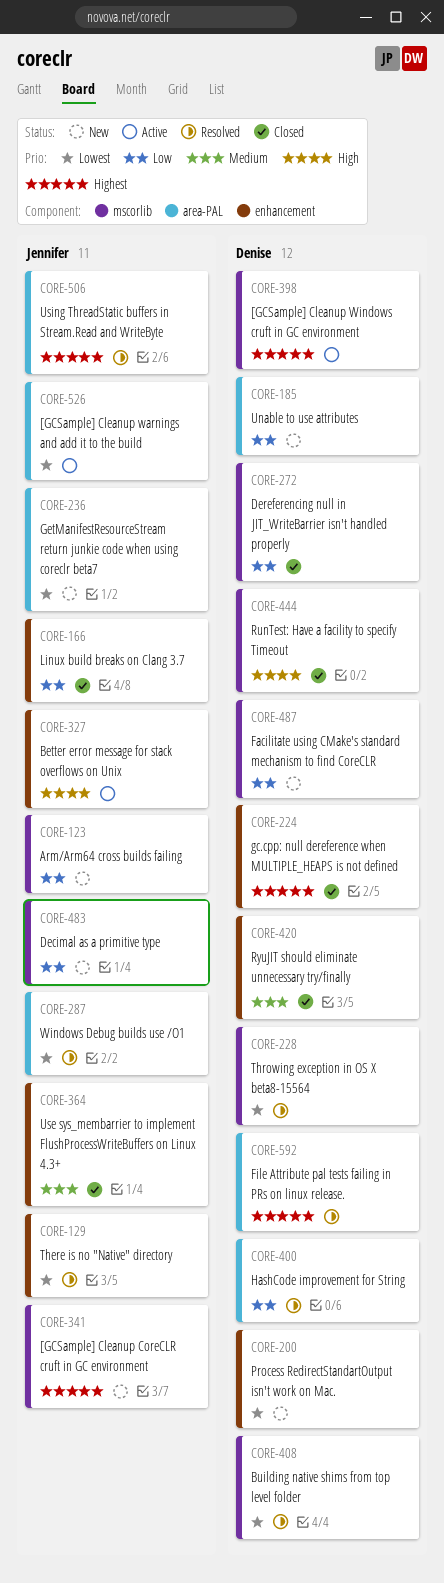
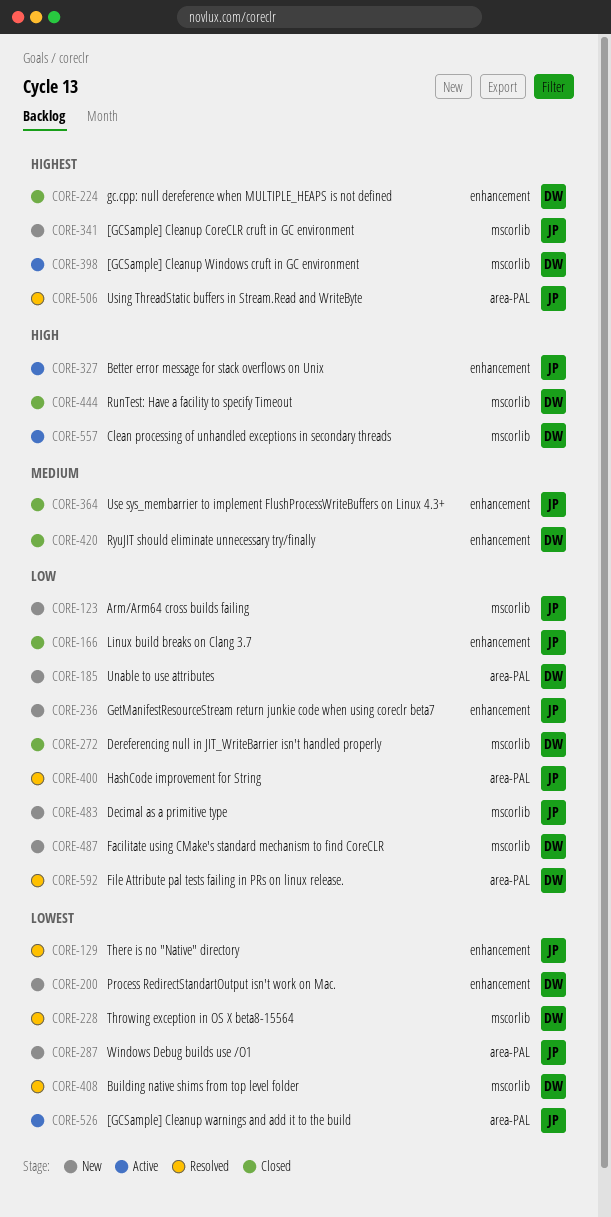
CORE-236, priority: Lowest -> Low
CORE-236, label: area-PAL -> enhancement
CORE-287, status: Resolved -> New
CORE-400, owner: Denise -> Jennifer
CORE-557: none -> present
CORE-592, priority: Highest -> Low

